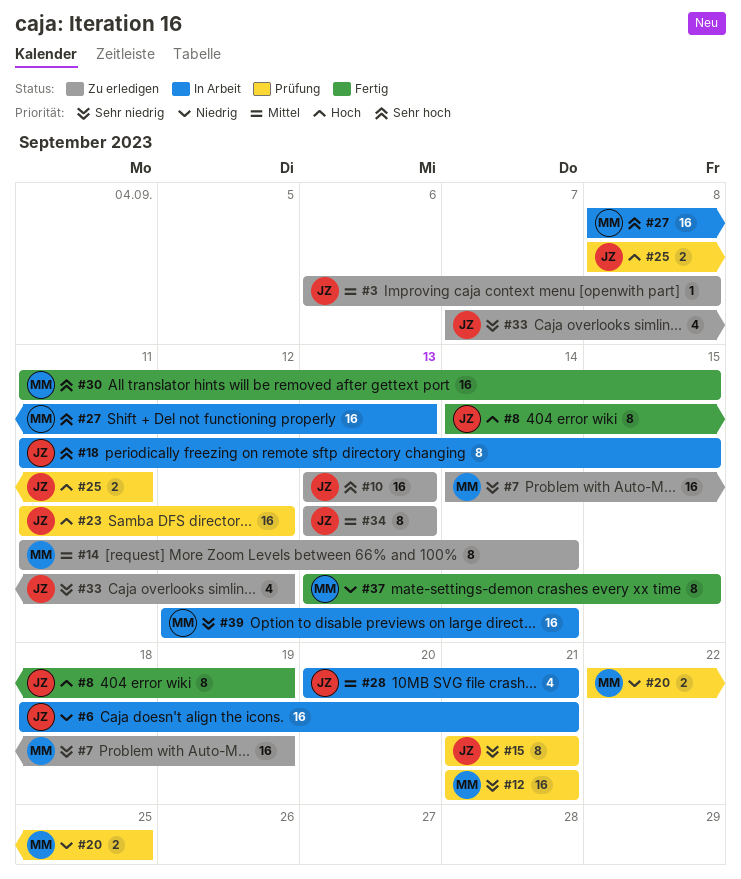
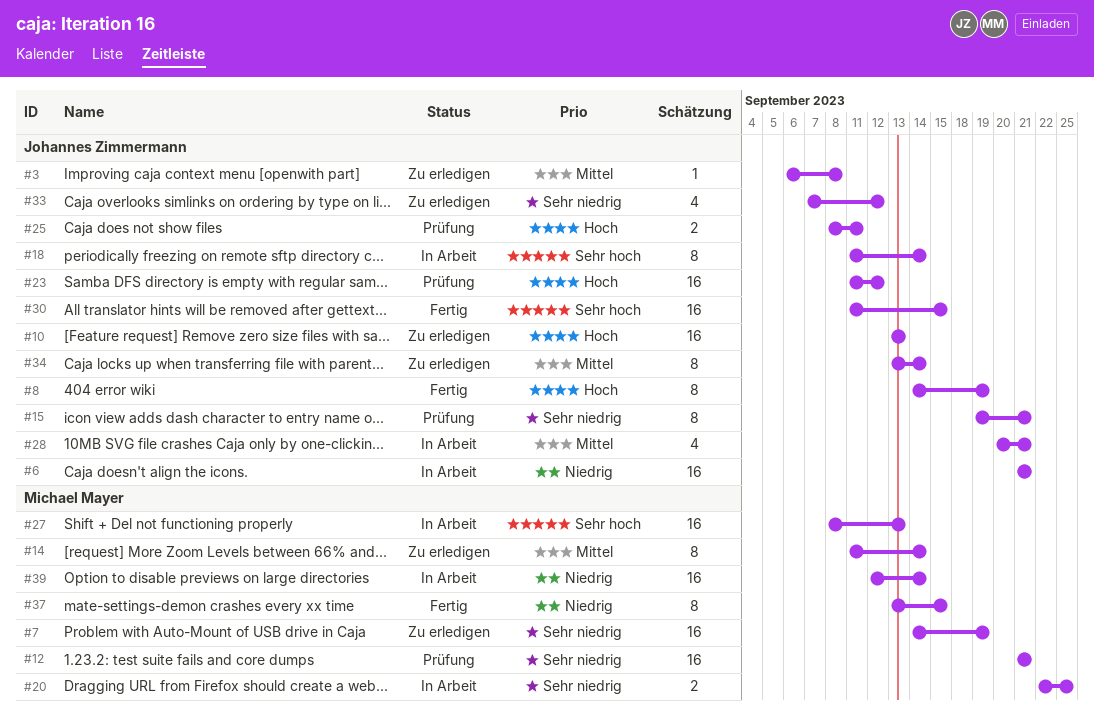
#6, start: Sep 18 -> Sep 21
#10, priority: Sehr hoch -> Hoch
#15, start: Sep 21 -> Sep 19
#18, due: Sep 15 -> Sep 14
#20, status: Prüfung -> In Arbeit
#20, priority: Niedrig -> Sehr niedrig
#30, owner: Michael Mayer -> Johannes Zimmermann
#34, due: Sep 13 -> Sep 14
#39, priority: Sehr niedrig -> Niedrig

